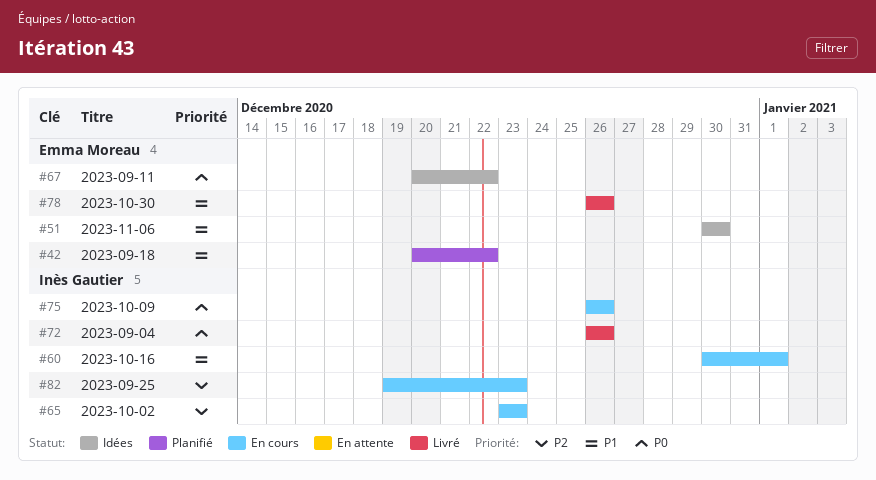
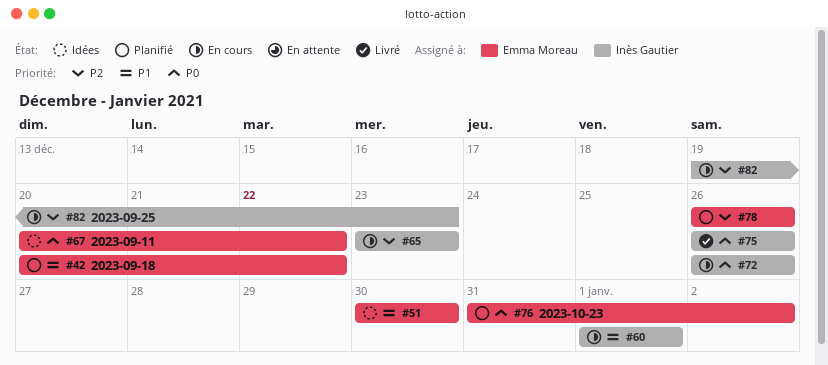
#60, start: Dec 30 -> Jan 1
#72, status: Livré -> En cours
#75, status: En cours -> Livré
#76: none -> present
#78, status: Livré -> Planifié
#78, priority: P1 -> P2

